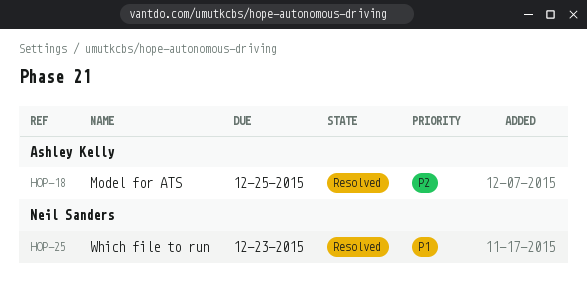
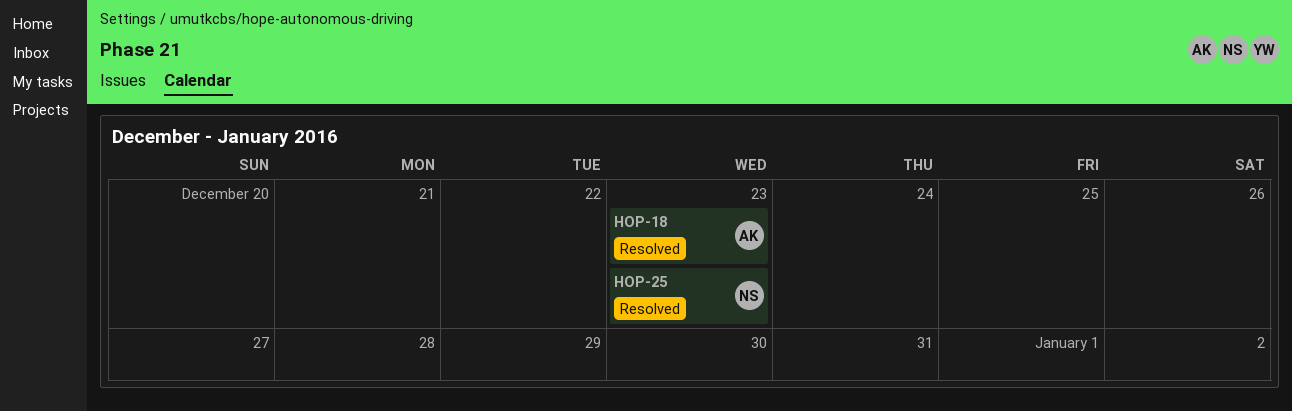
HOP-18, due: Dec 25 -> Dec 23

